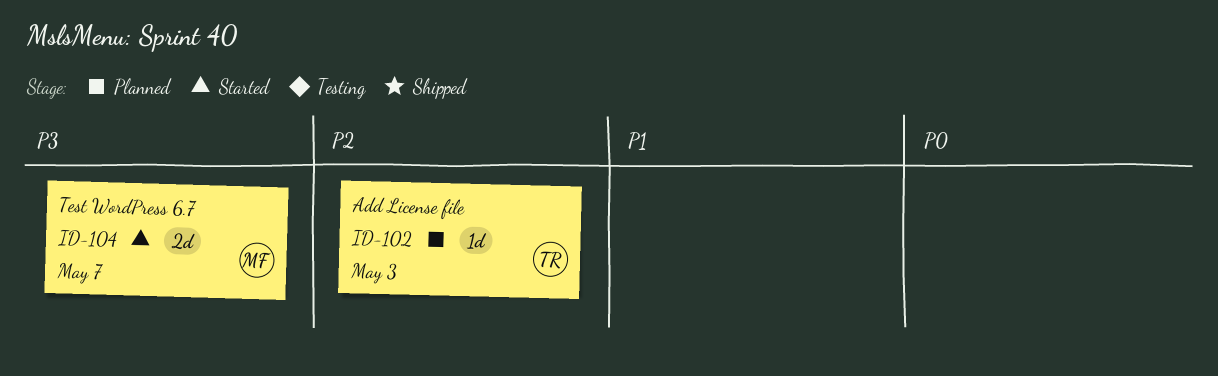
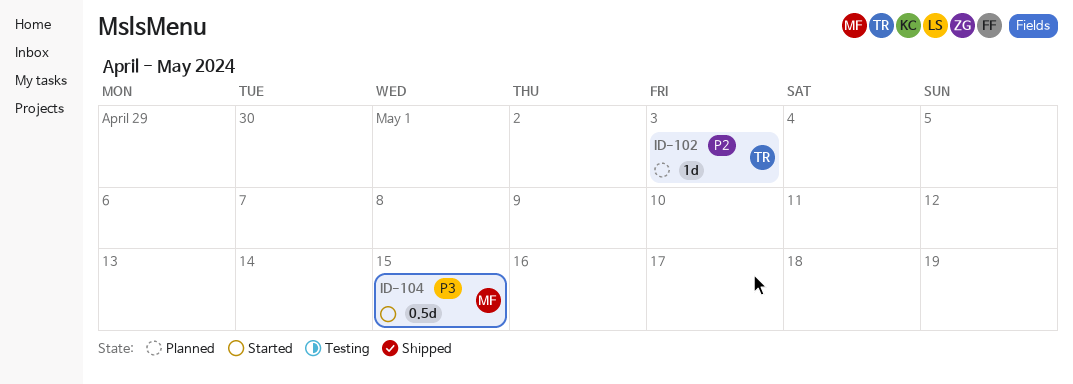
ID-104, estimate: 2d -> 0.5d
ID-104, due: May 7 -> May 15

